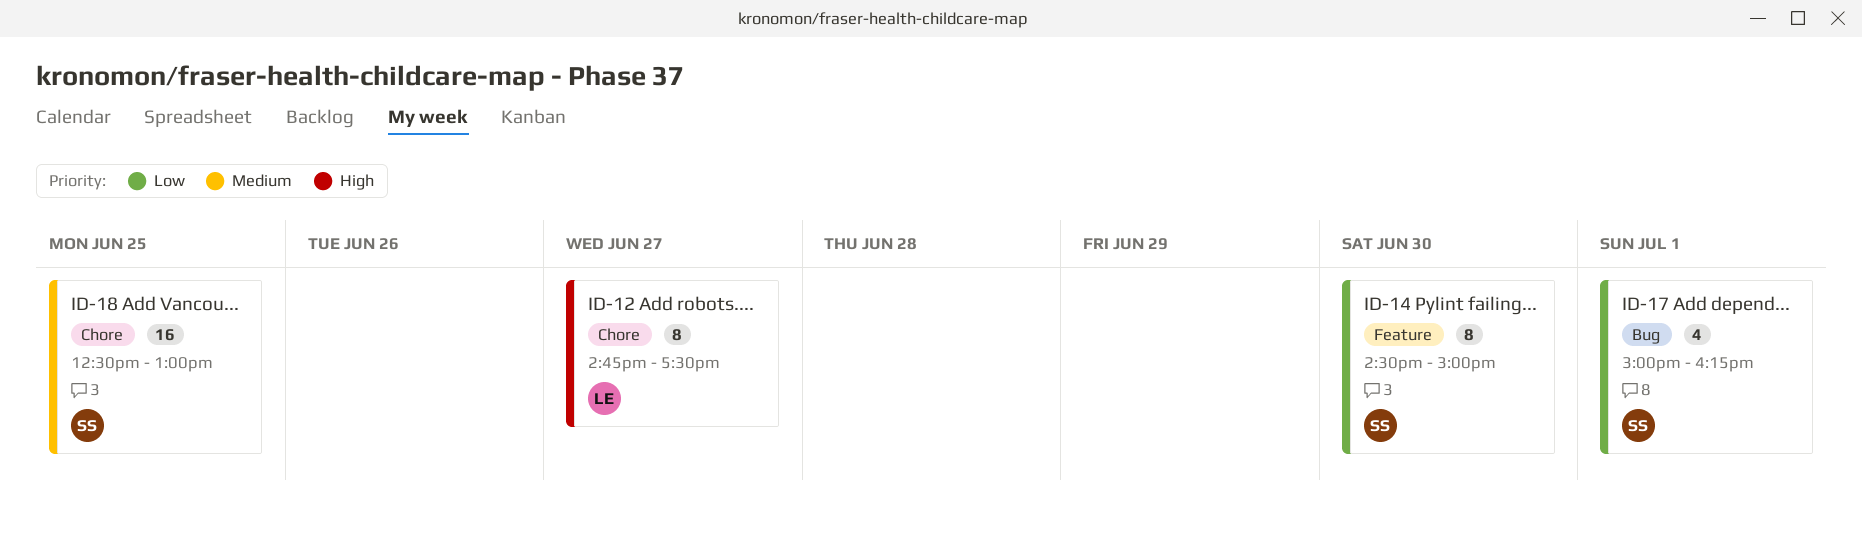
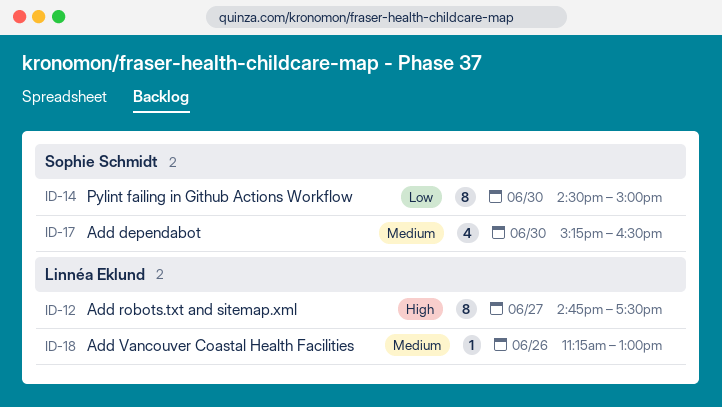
ID-17, priority: Low -> Medium
ID-17, day: Jul 1 -> Jun 30
ID-17, begins: 15:00 -> 15:15
ID-17, ends: 16:15 -> 16:30
ID-18, owner: Sophie Schmidt -> Linnéa Eklund
ID-18, estimate: 16 -> 1
ID-18, day: Jun 25 -> Jun 26
ID-18, begins: 12:30 -> 11:15

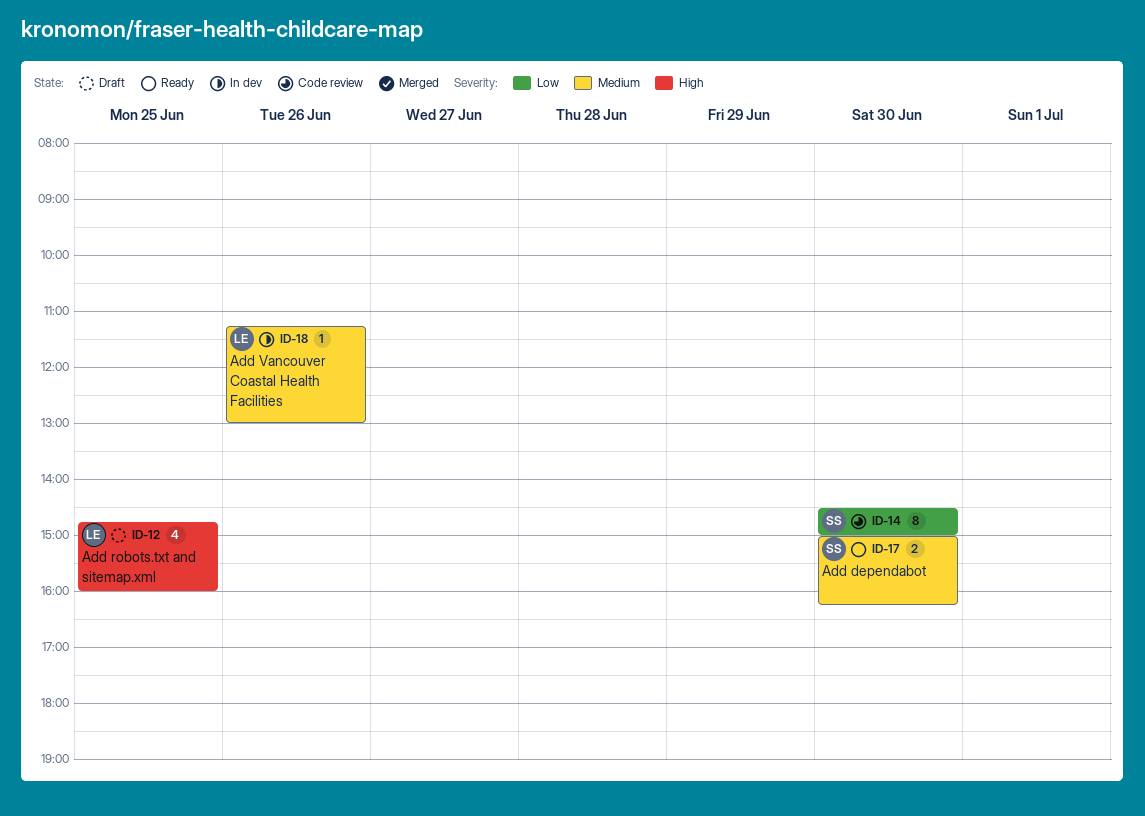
ID-12, estimate: 8 -> 4
ID-12, day: Jun 27 -> Jun 25
ID-12, ends: 17:30 -> 16:00
ID-17, estimate: 4 -> 2
ID-17, begins: 15:15 -> 15:00
ID-17, ends: 16:30 -> 16:15

